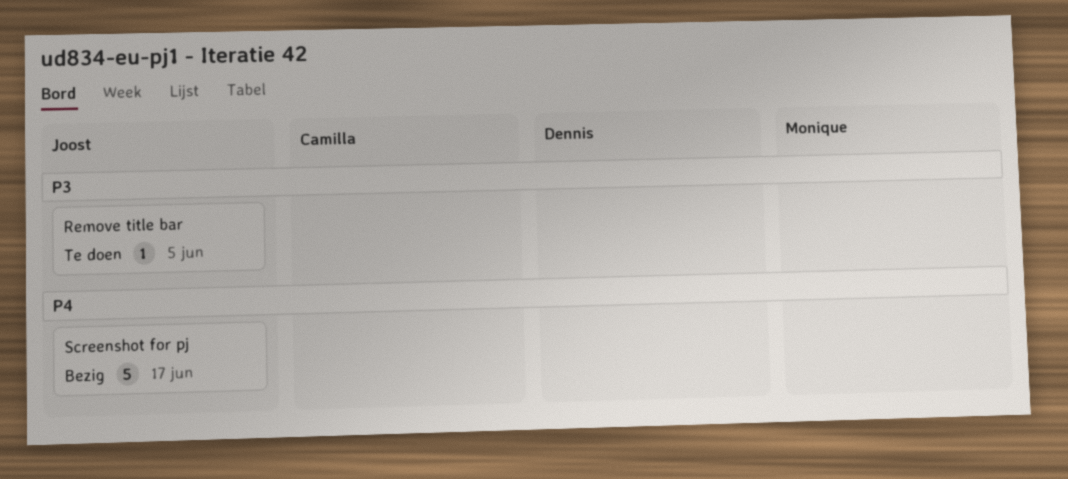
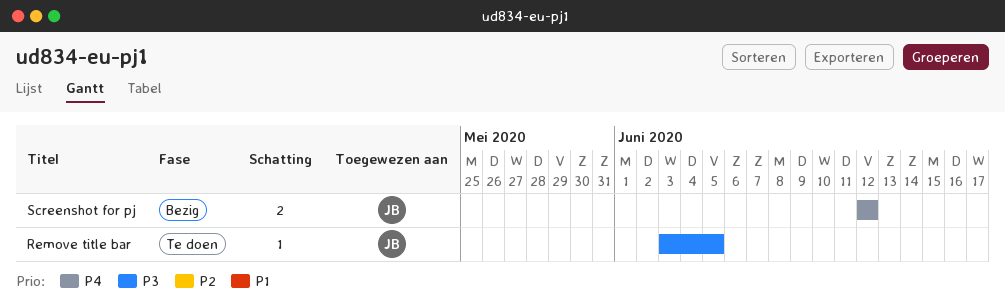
Screenshot for pj, estimate: 5 -> 2
Screenshot for pj, due: Jun 17 -> Jun 12

